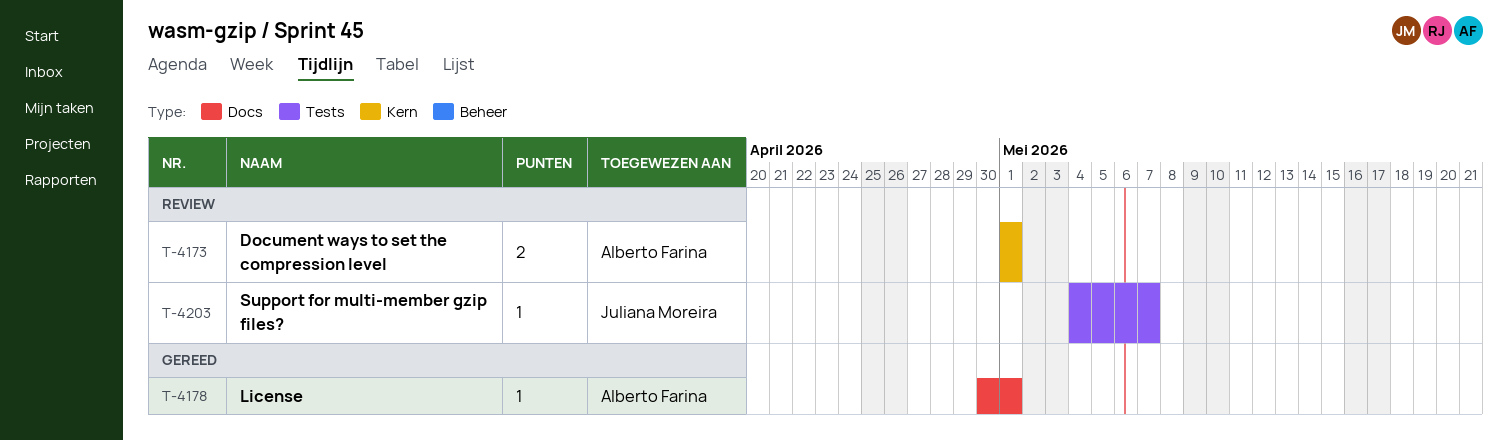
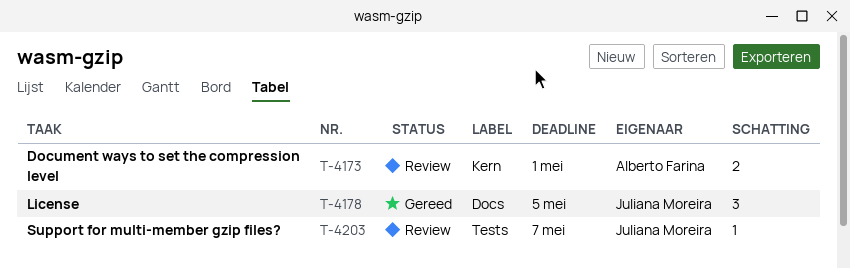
T-4178, owner: Alberto Farina -> Juliana Moreira
T-4178, estimate: 1 -> 3
T-4178, due: May 1 -> May 5

